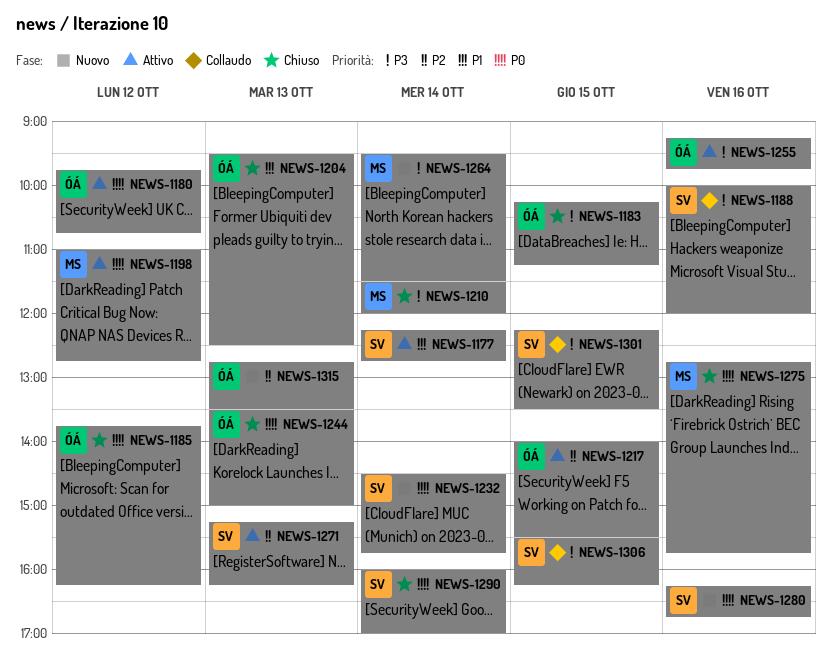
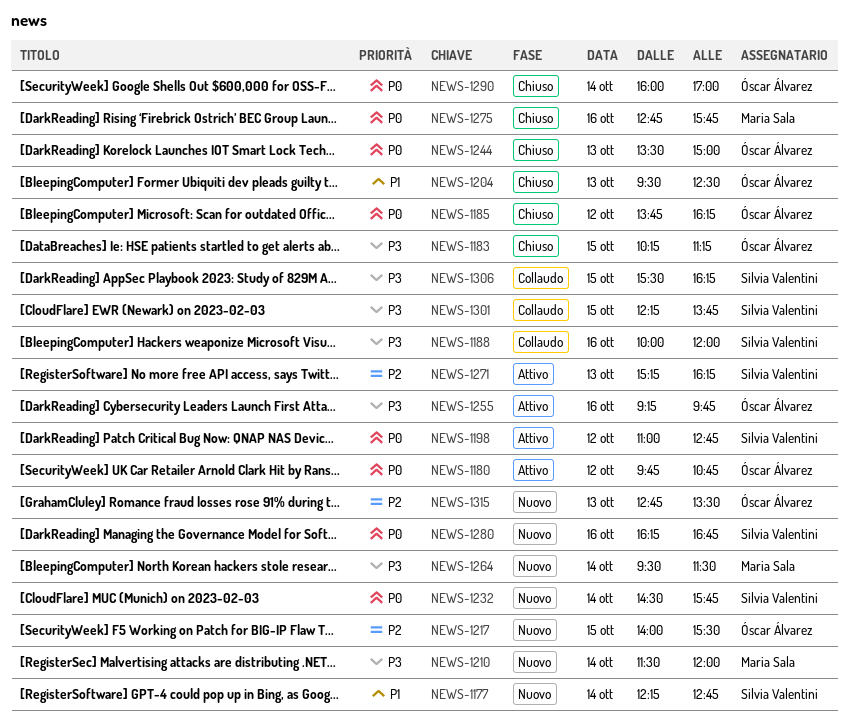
NEWS-1177, status: Attivo -> Nuovo
NEWS-1198, owner: Maria Sala -> Silvia Valentini
NEWS-1210, status: Chiuso -> Nuovo
NEWS-1217, status: Attivo -> Nuovo
NEWS-1290, owner: Silvia Valentini -> Óscar Álvarez
NEWS-1301, ends: 13:30 -> 13:45

